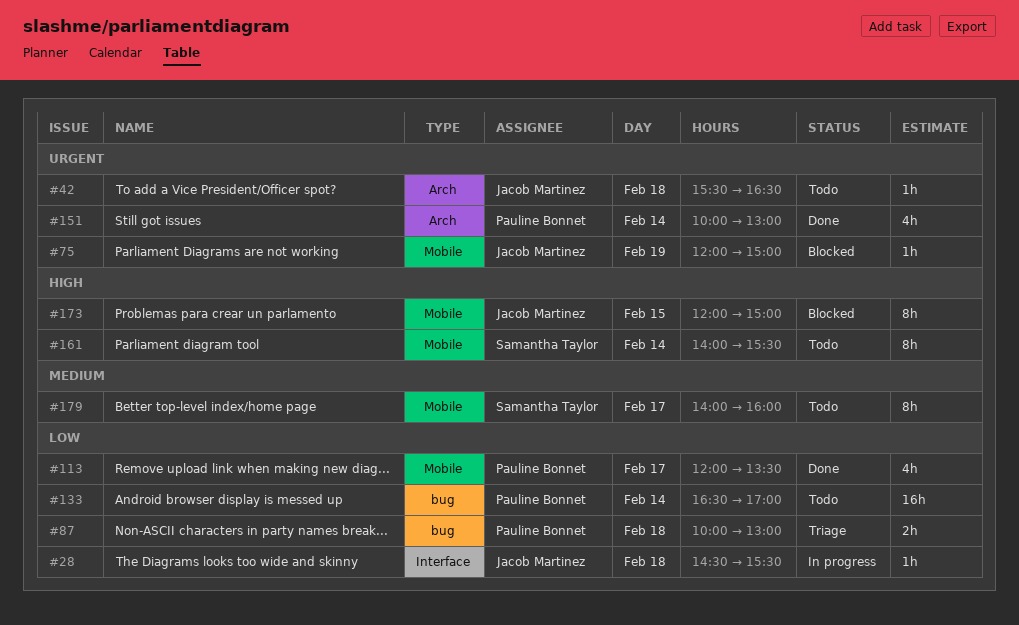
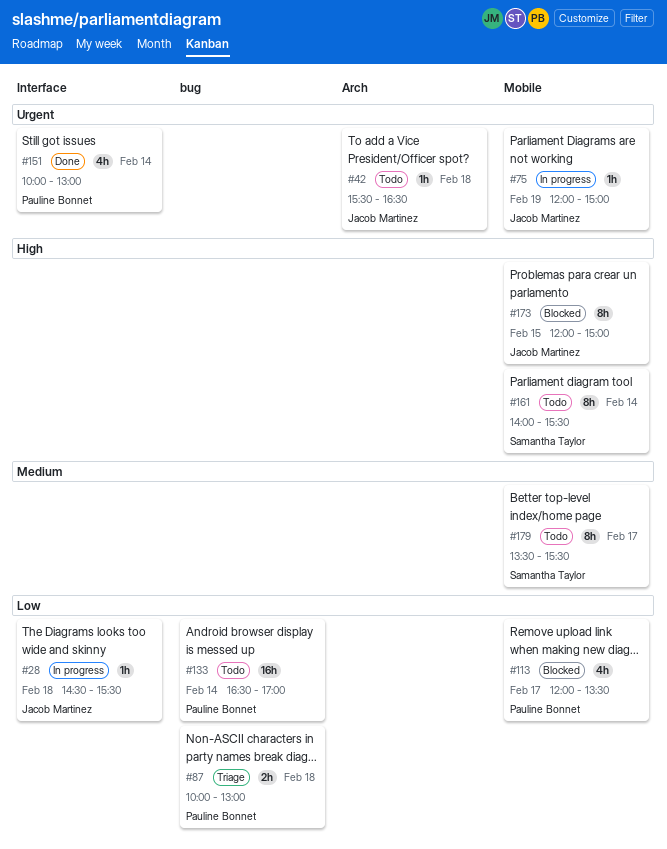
#75, status: Blocked -> In progress
#113, status: Done -> Blocked
#151, label: Arch -> Interface
#179, begins: 14:00 -> 13:30
#179, ends: 16:00 -> 15:30

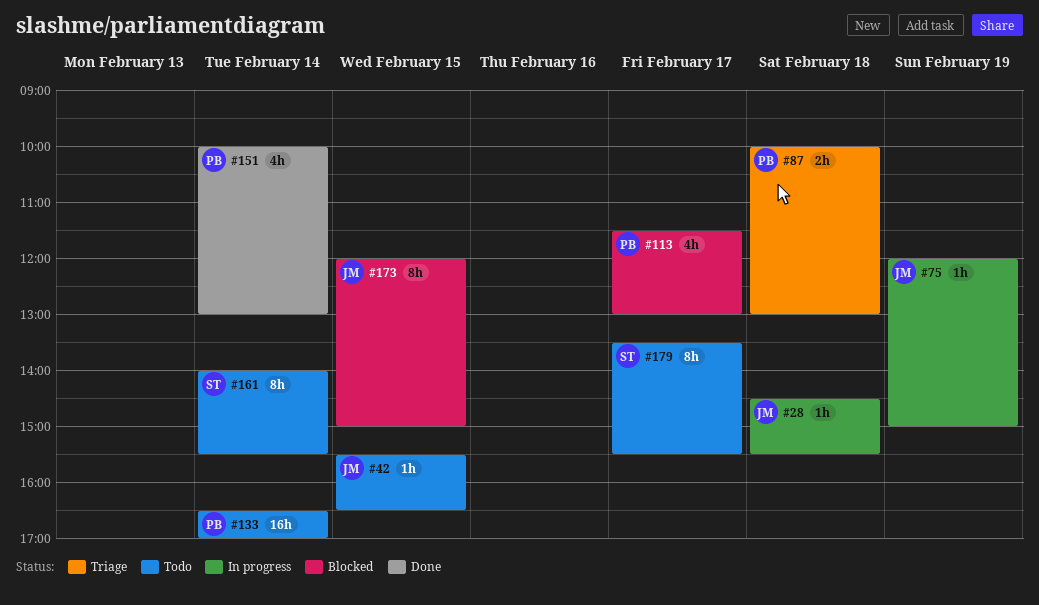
#42, day: Feb 18 -> Feb 15
#113, begins: 12:00 -> 11:30
#113, ends: 13:30 -> 13:00

